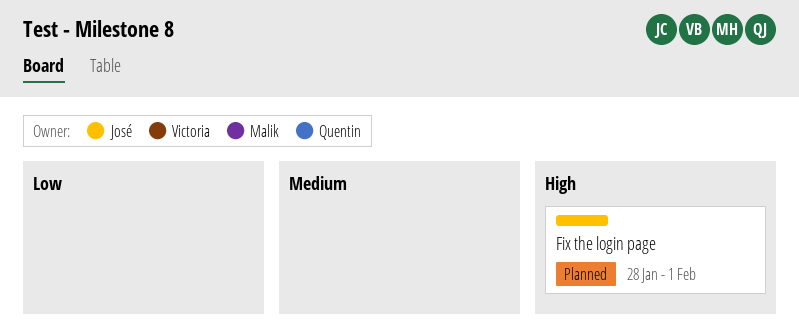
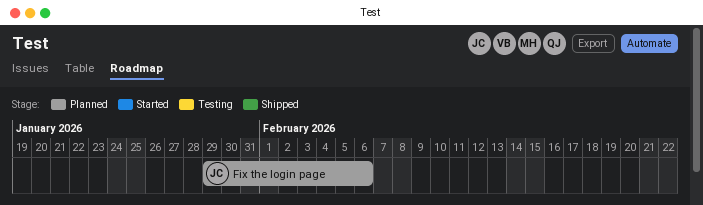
Fix the login page, start: Jan 28 -> Jan 29
Fix the login page, due: Feb 1 -> Feb 6

